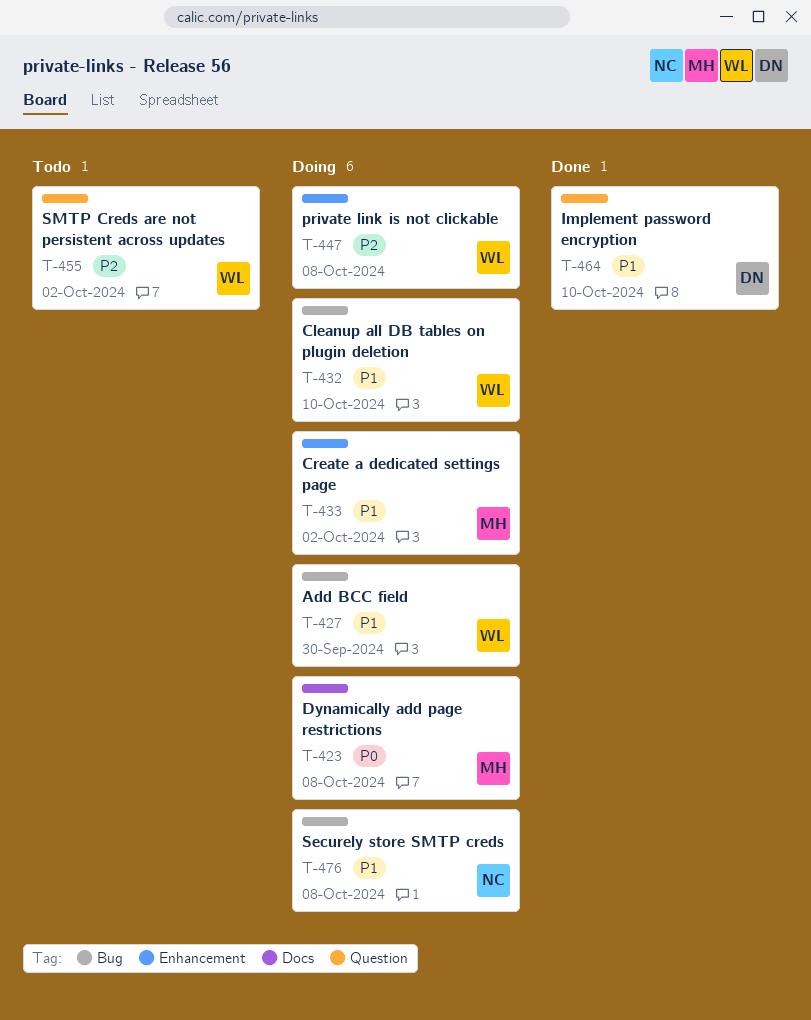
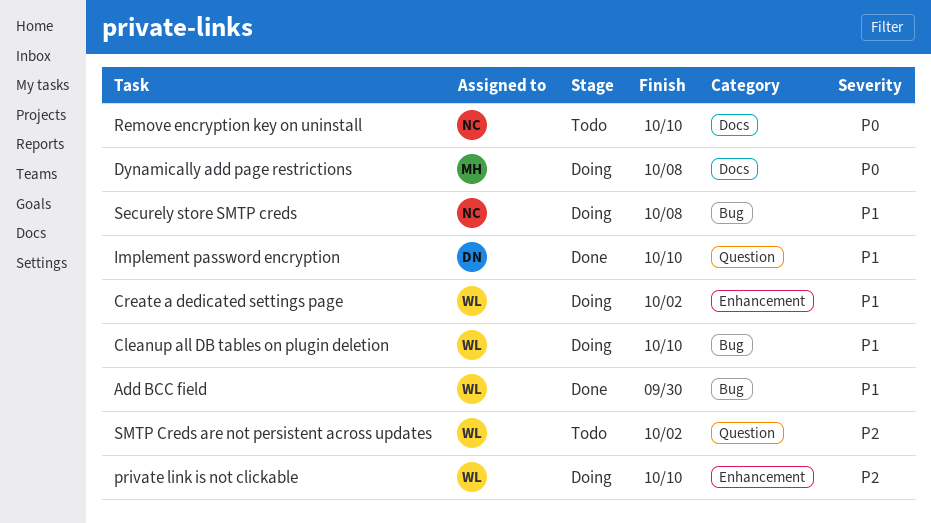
Add BCC field, status: Doing -> Done
Create a dedicated settings page, owner: MH -> WL
private link is not clickable, due: Oct 8 -> Oct 10
Remove encryption key on uninstall: none -> present

